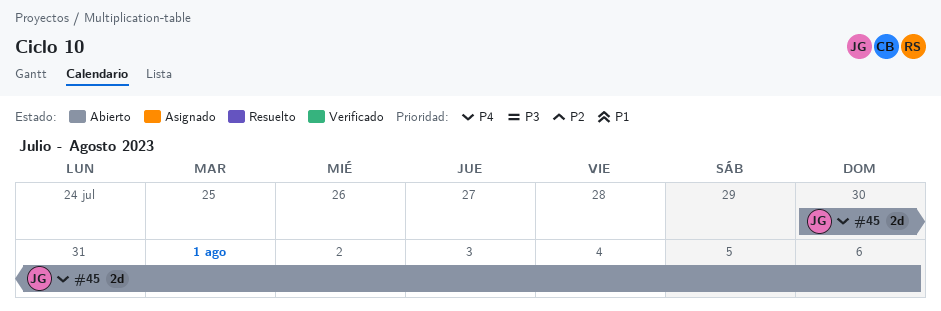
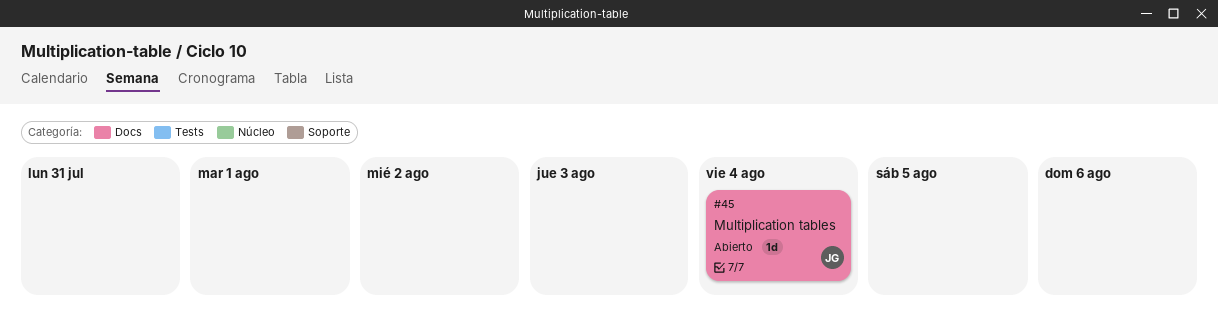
#45, estimate: 2d -> 1d
#45, due: Aug 6 -> Aug 4

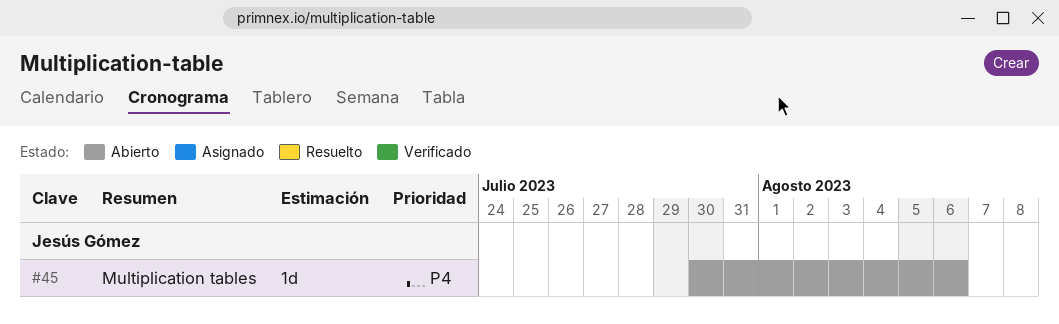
#45, due: Aug 4 -> Aug 6

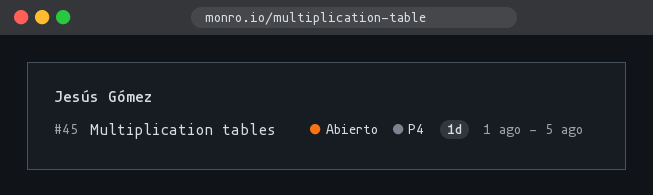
#45, start: Jul 30 -> Aug 1
#45, due: Aug 6 -> Aug 5

